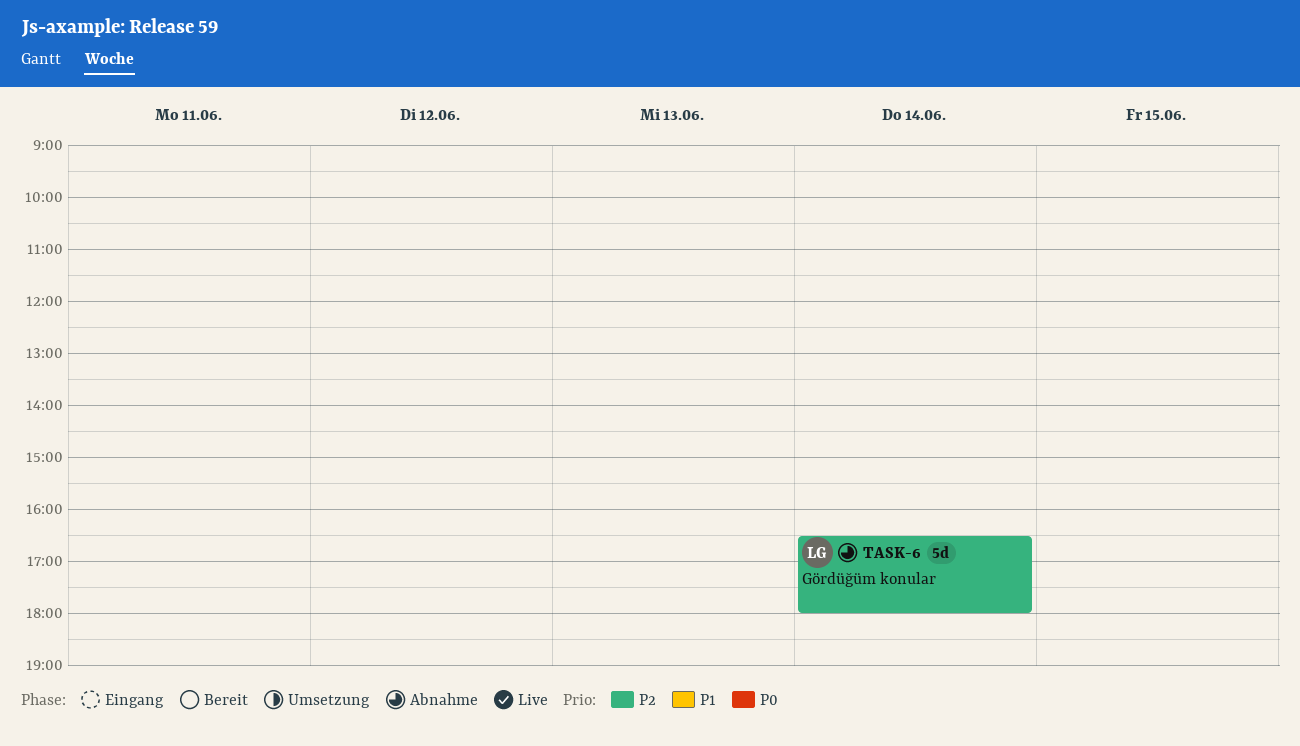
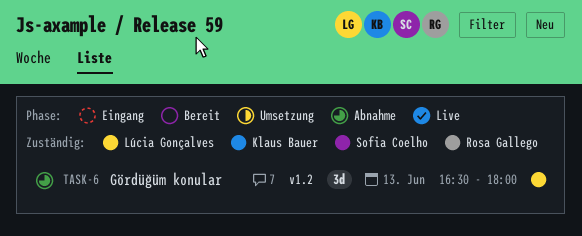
TASK-6, estimate: 5d -> 3d
TASK-6, day: Jun 14 -> Jun 13

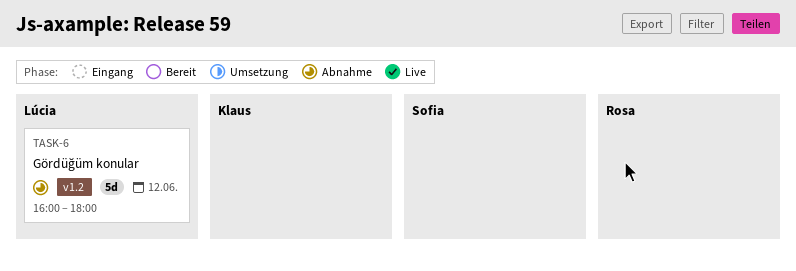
TASK-6, estimate: 3d -> 5d
TASK-6, day: Jun 13 -> Jun 12
TASK-6, begins: 16:30 -> 16:00

